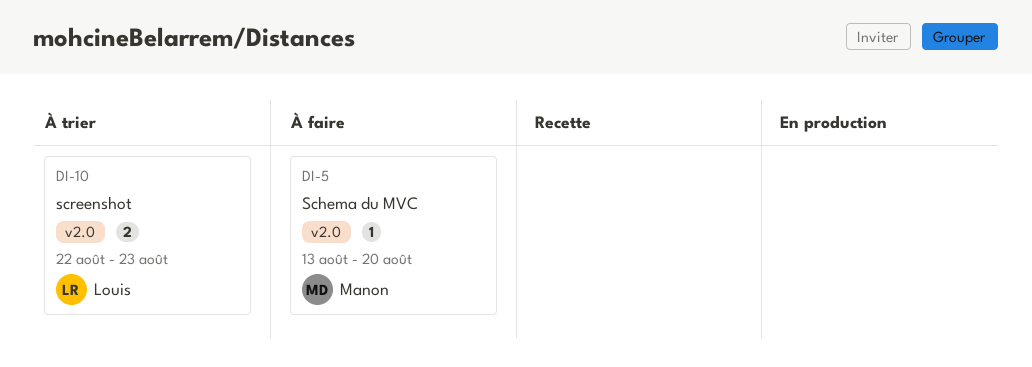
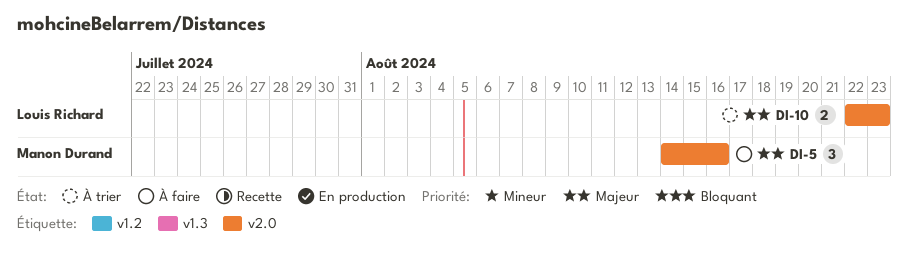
DI-5, estimate: 1 -> 3
DI-5, start: Aug 13 -> Aug 14
DI-5, due: Aug 20 -> Aug 16

